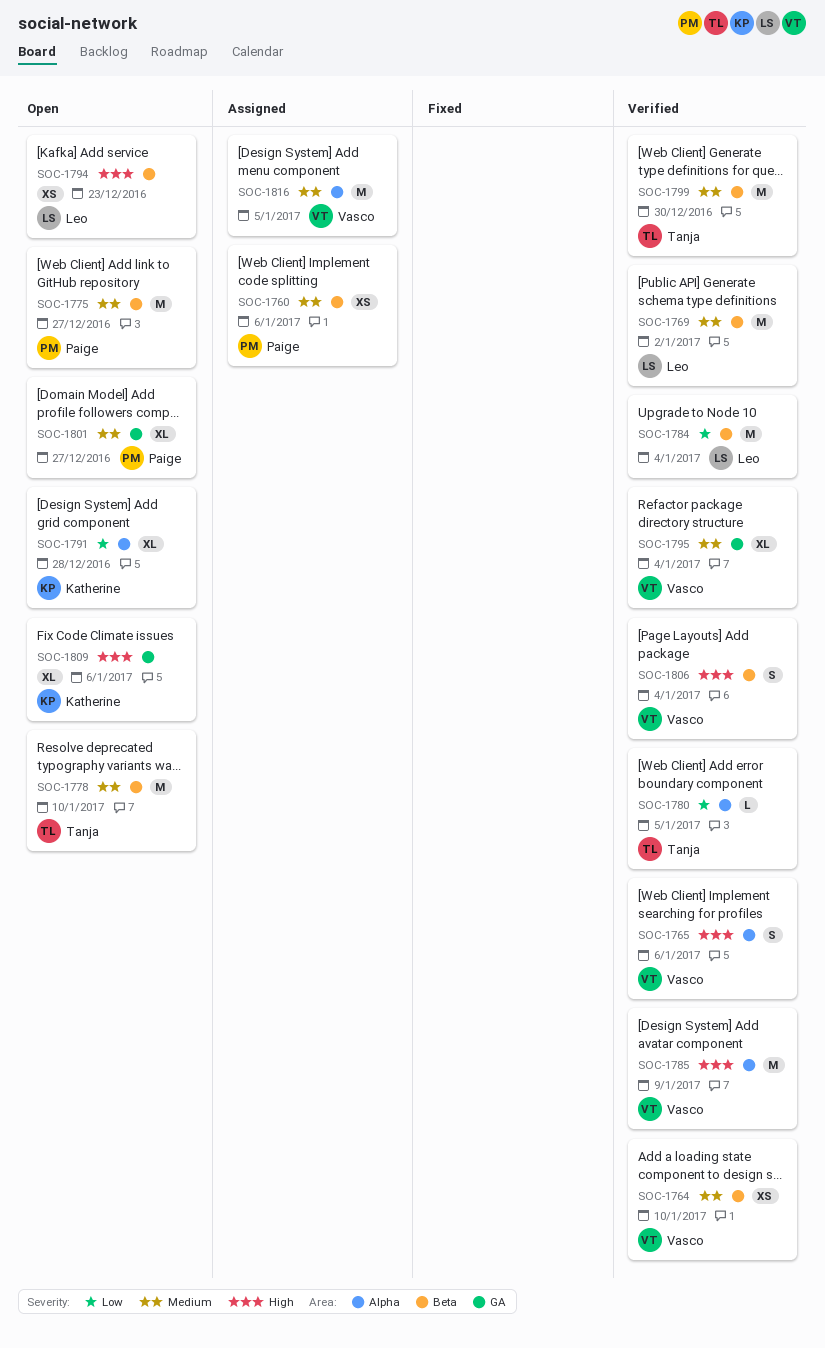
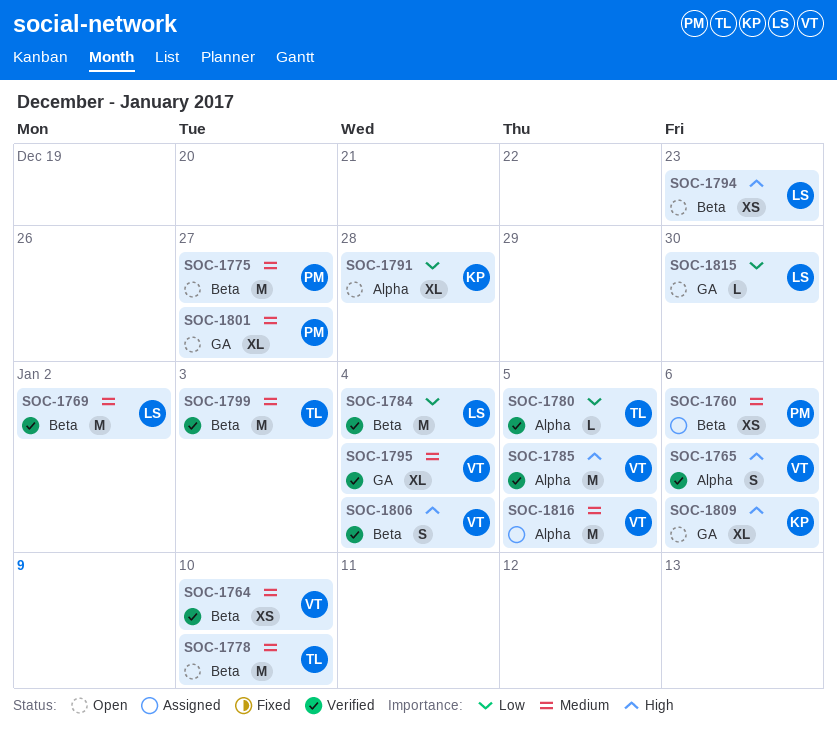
SOC-1785, due: Jan 9 -> Jan 5
SOC-1799, due: Dec 30 -> Jan 3
SOC-1815: none -> present

